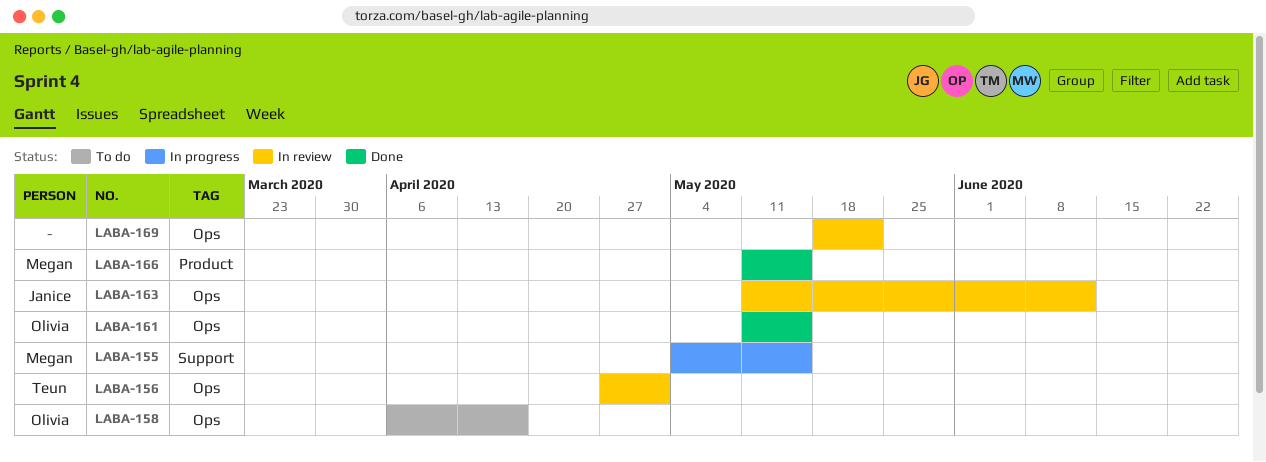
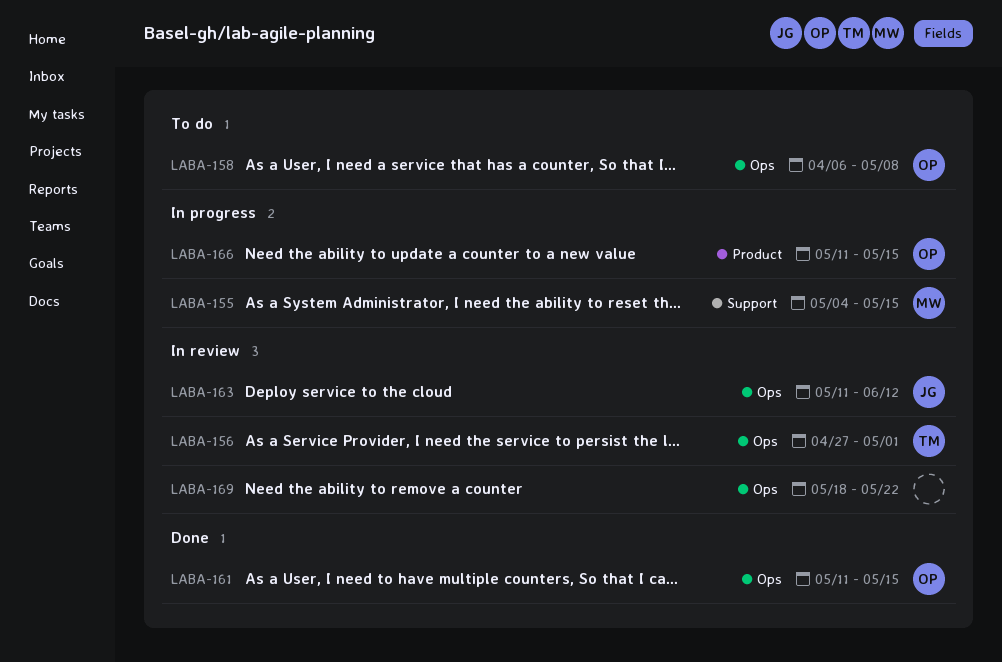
LABA-158, due: Apr 17 -> May 8
LABA-166, status: Done -> In progress
LABA-166, owner: Megan -> Olivia

